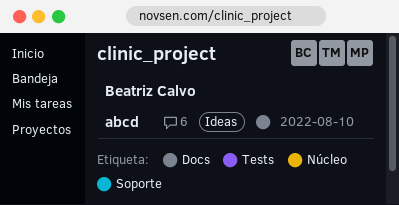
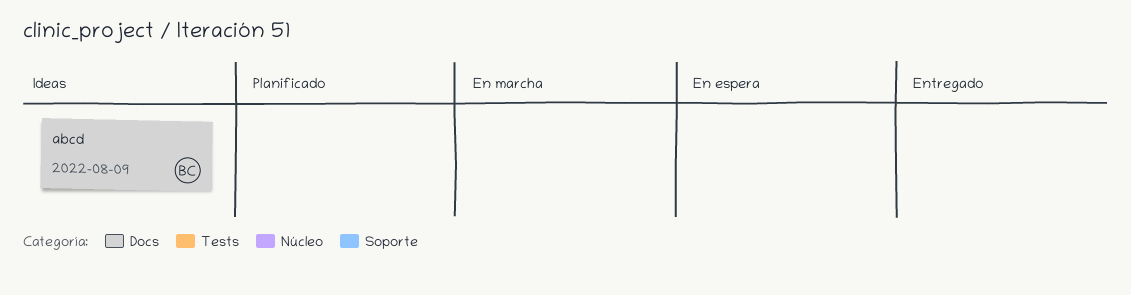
abcd, due: Aug 10 -> Aug 9

